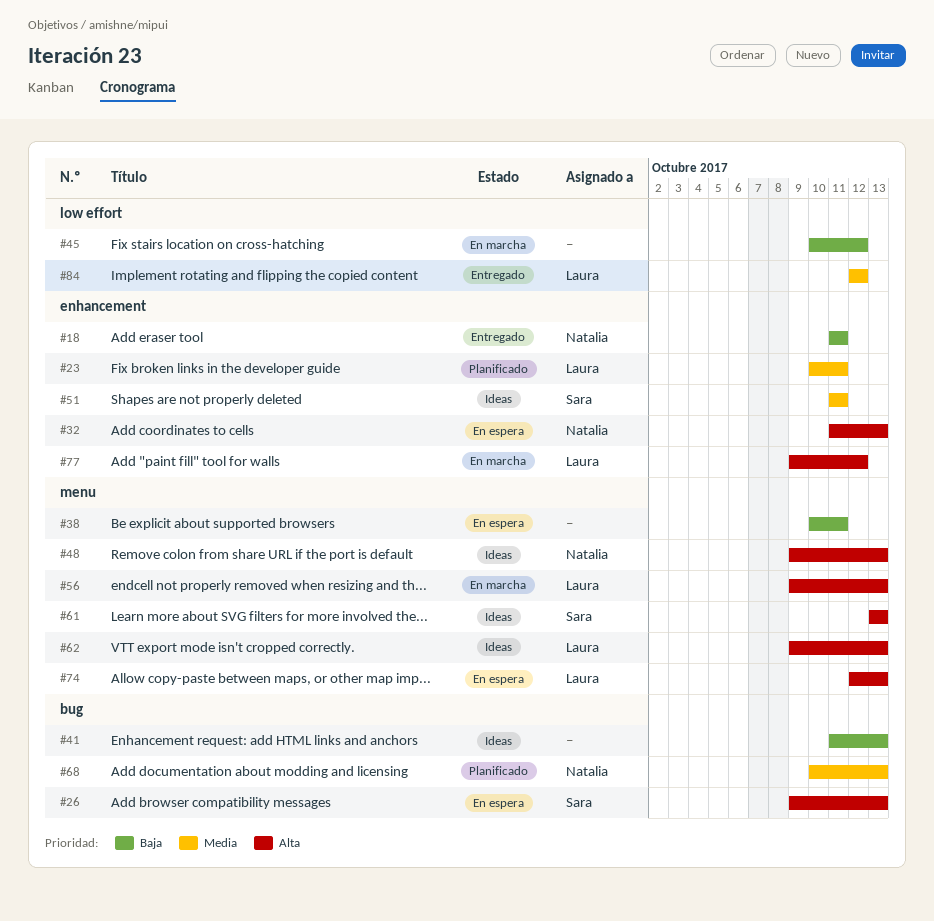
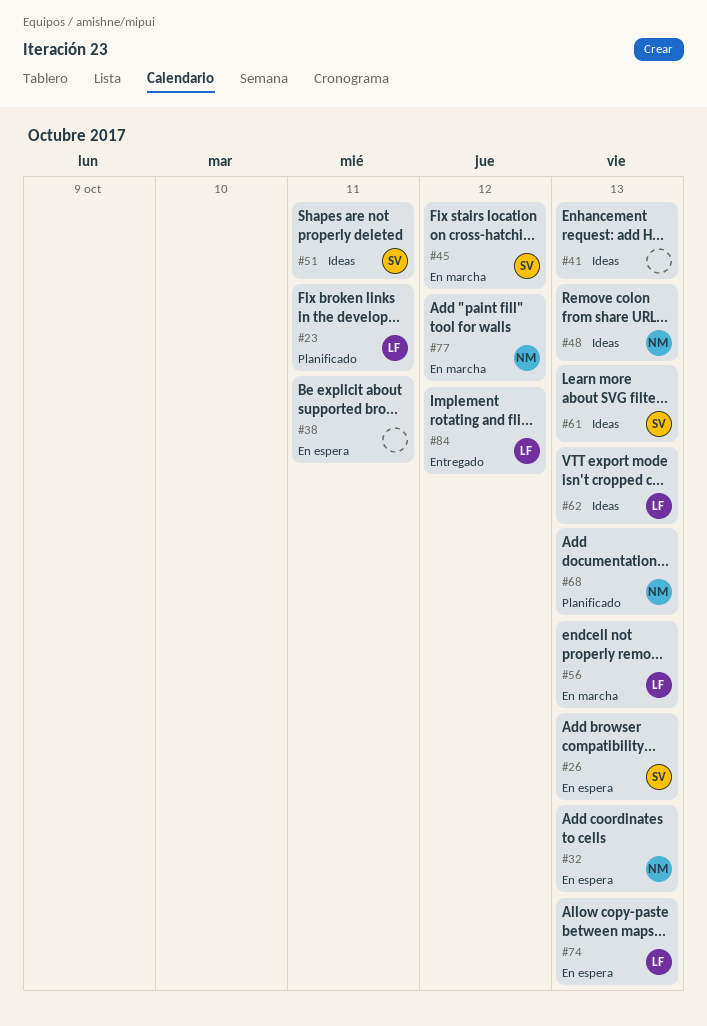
#18: present -> none
#45, owner: none -> Sara
#77, owner: Laura -> Natalia

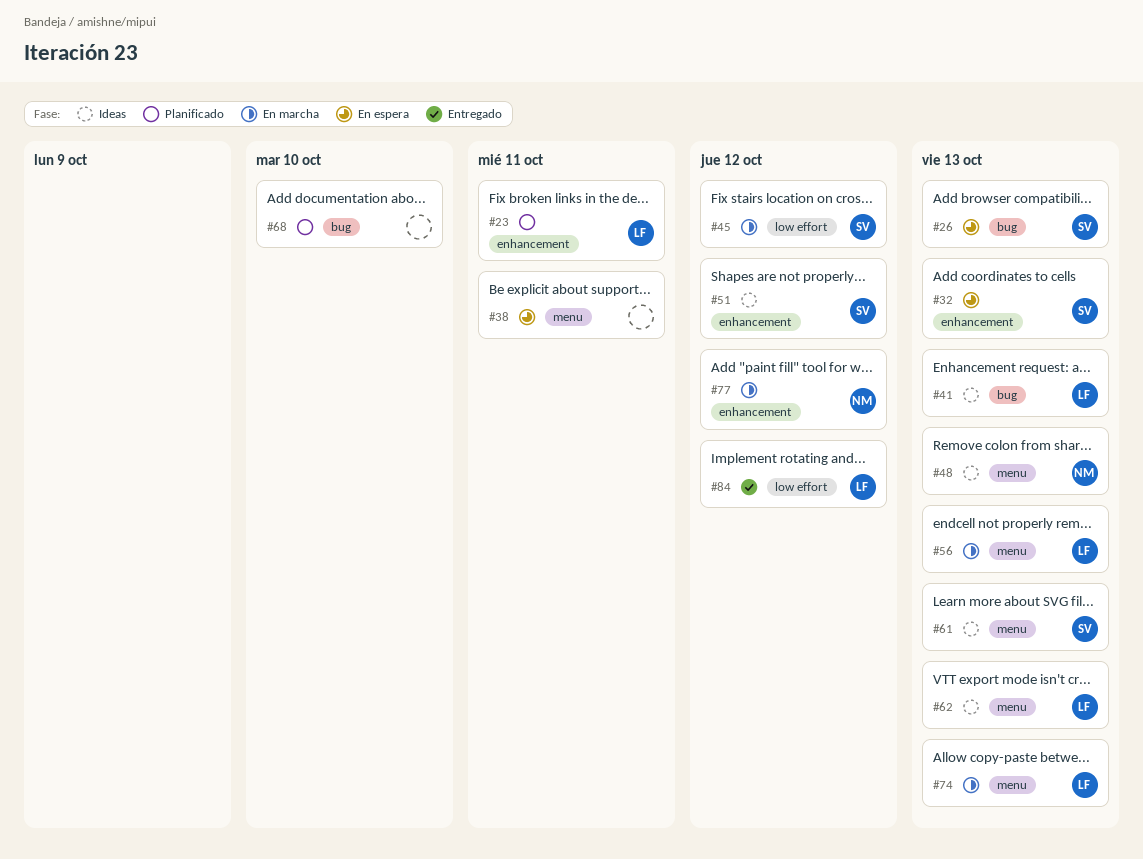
#32, owner: NM -> SV
#41, owner: none -> LF
#51, due: Oct 11 -> Oct 12
#68, owner: NM -> none
#68, due: Oct 13 -> Oct 10
#74, status: En espera -> En marcha

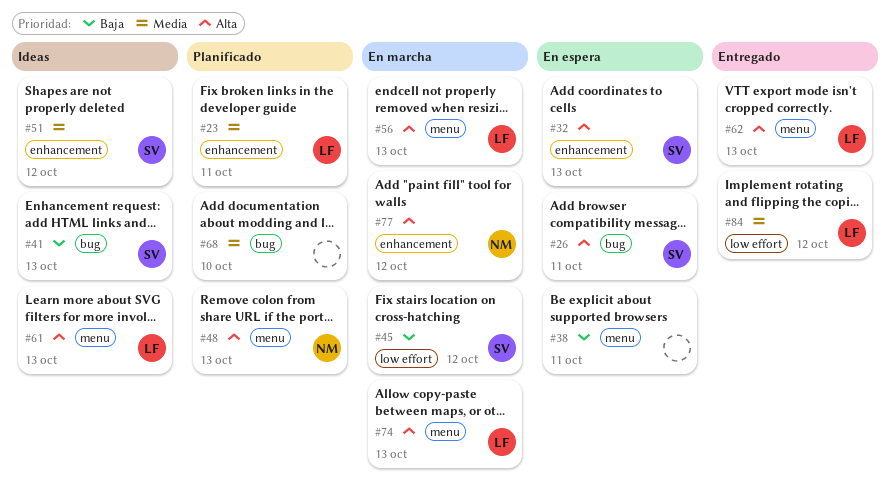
#26, due: Oct 13 -> Oct 11
#41, owner: LF -> SV
#48, status: Ideas -> Planificado
#61, owner: SV -> LF
#62, status: Ideas -> Entregado

